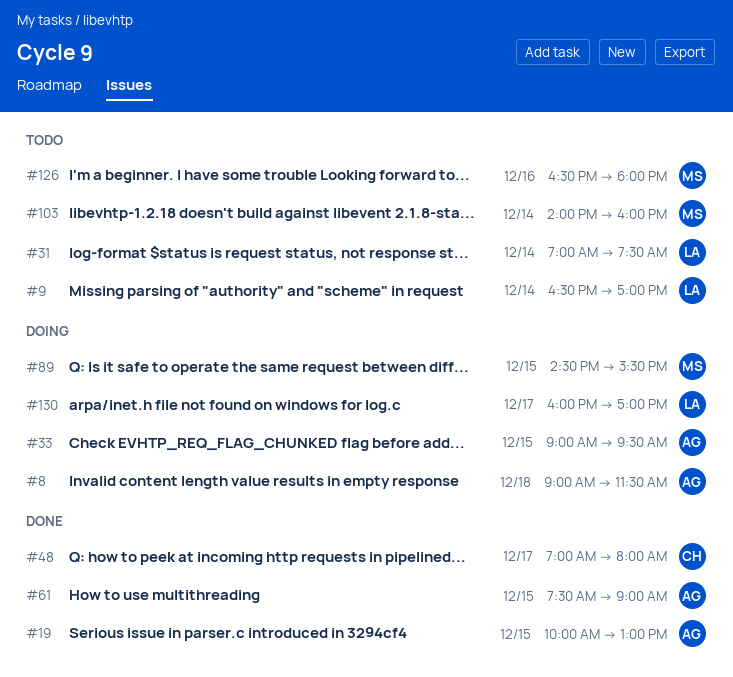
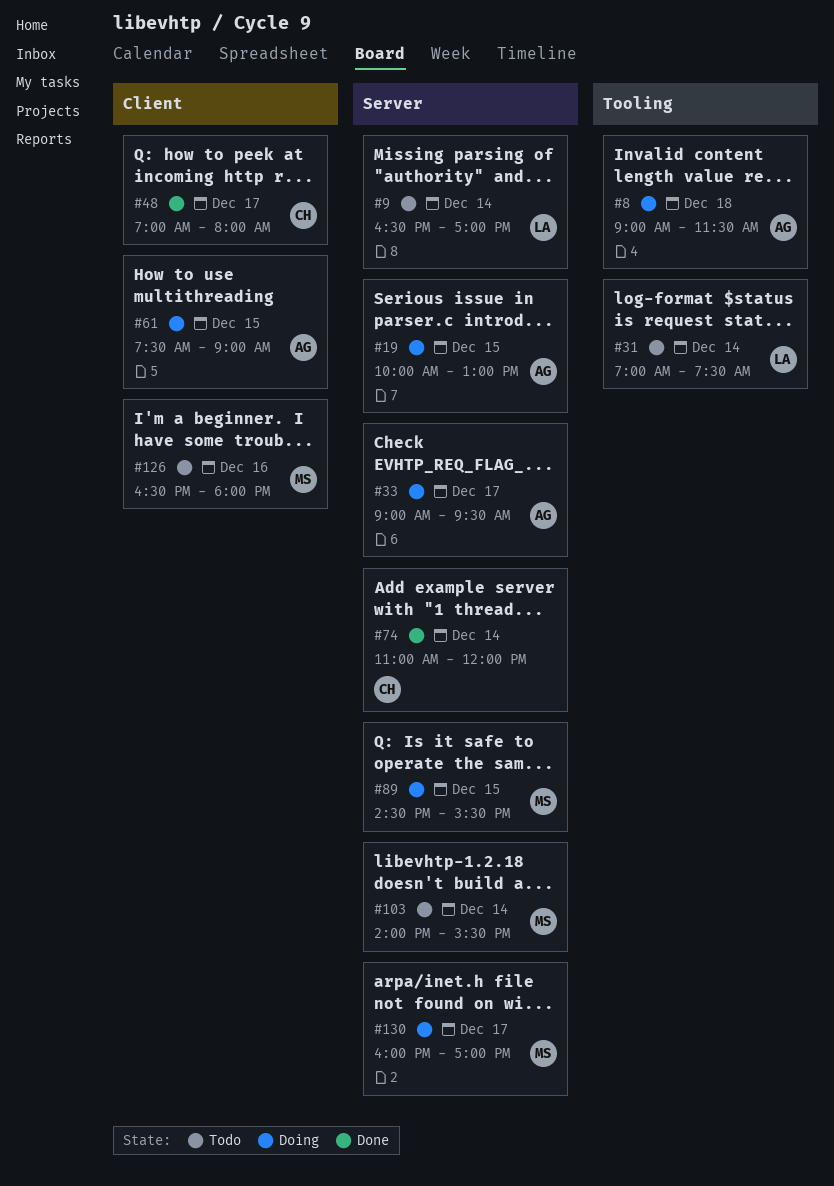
#19, status: Done -> Doing
#33, day: Dec 15 -> Dec 17
#61, status: Done -> Doing
#74: none -> present
#103, ends: 16:00 -> 15:30
#130, owner: LA -> MS

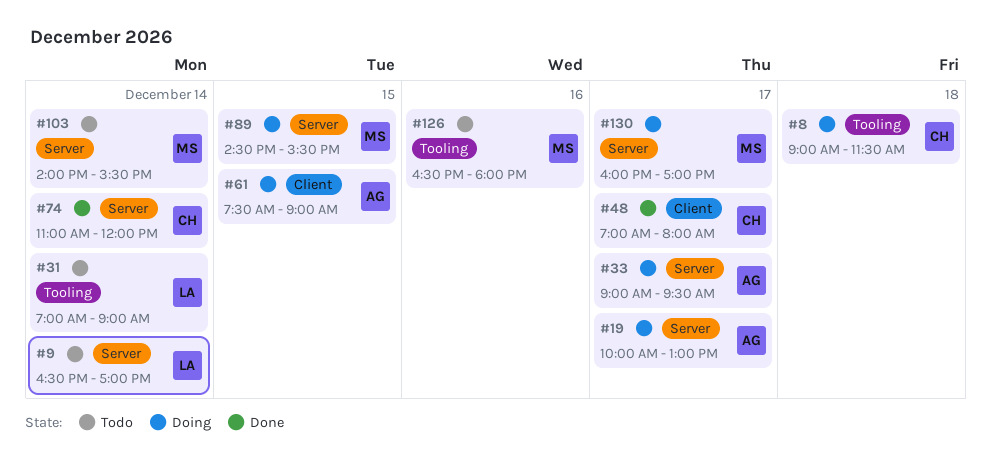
#8, owner: AG -> CH
#19, day: Dec 15 -> Dec 17
#31, ends: 07:30 -> 09:00
#126, label: Client -> Tooling

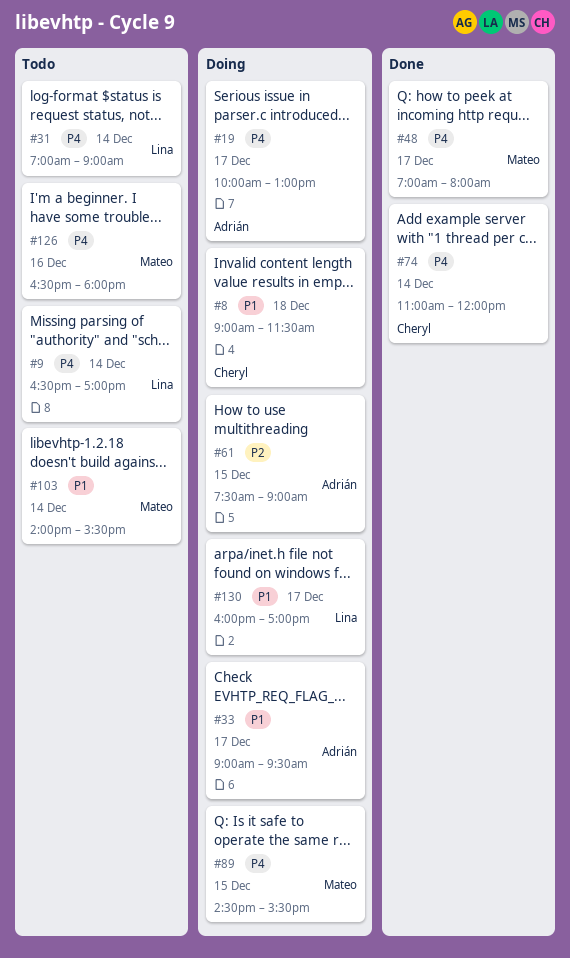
#48, owner: Cheryl -> Mateo
#130, owner: Mateo -> Lina

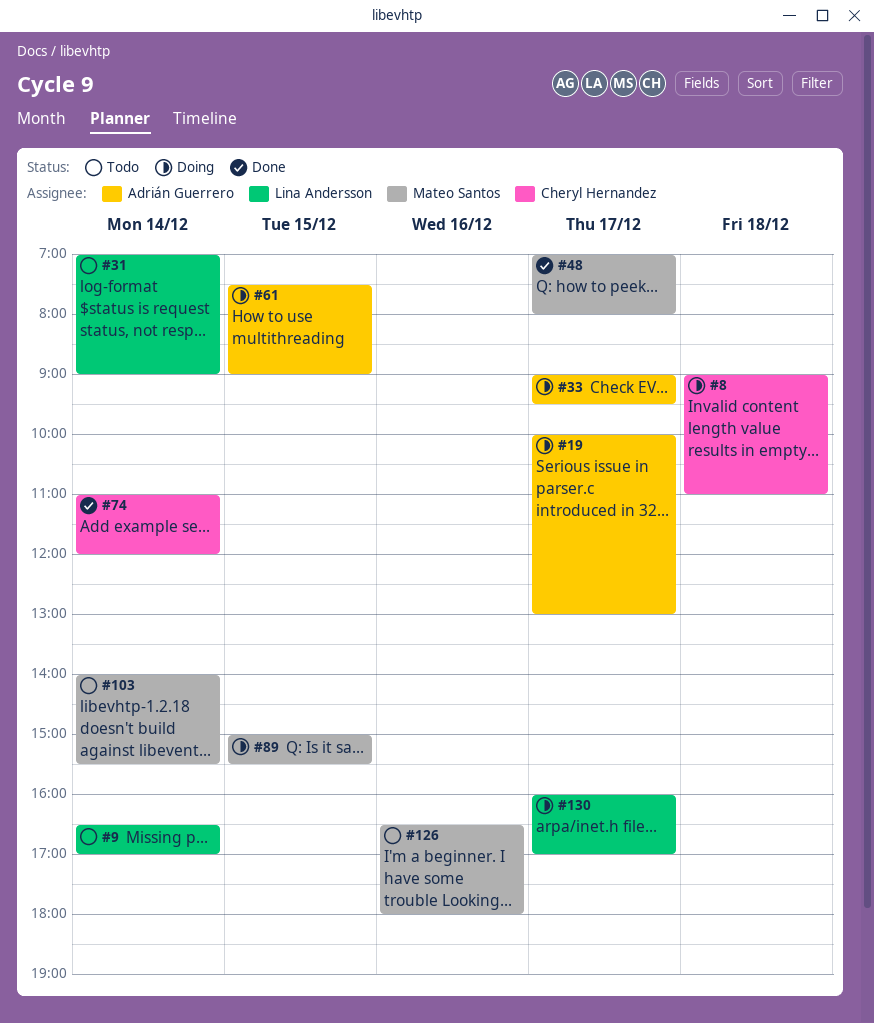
#8, ends: 11:30 -> 11:00
#89, begins: 14:30 -> 15:00

